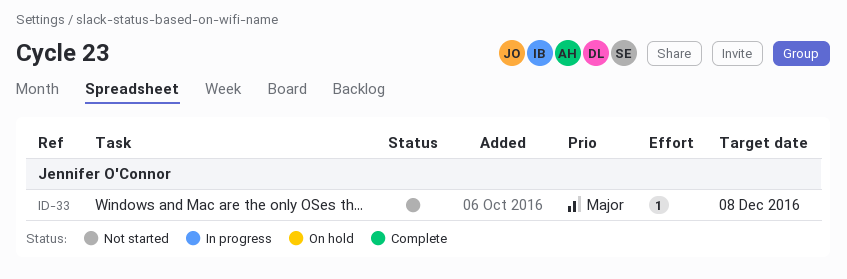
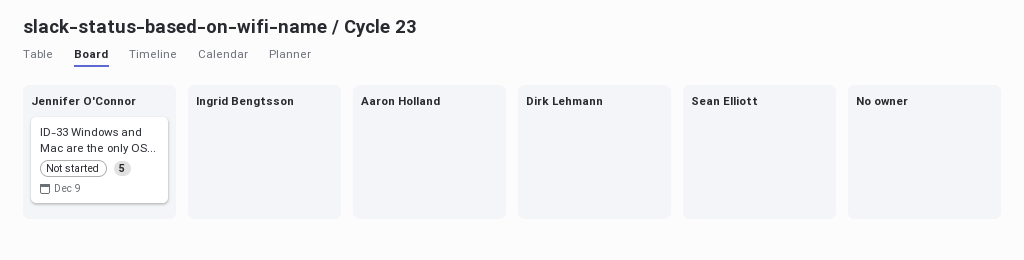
ID-33, estimate: 1 -> 5
ID-33, due: Dec 8 -> Dec 9

